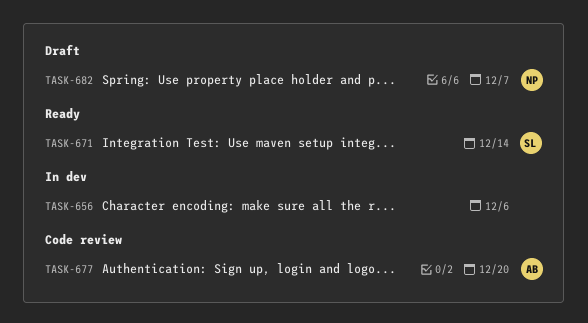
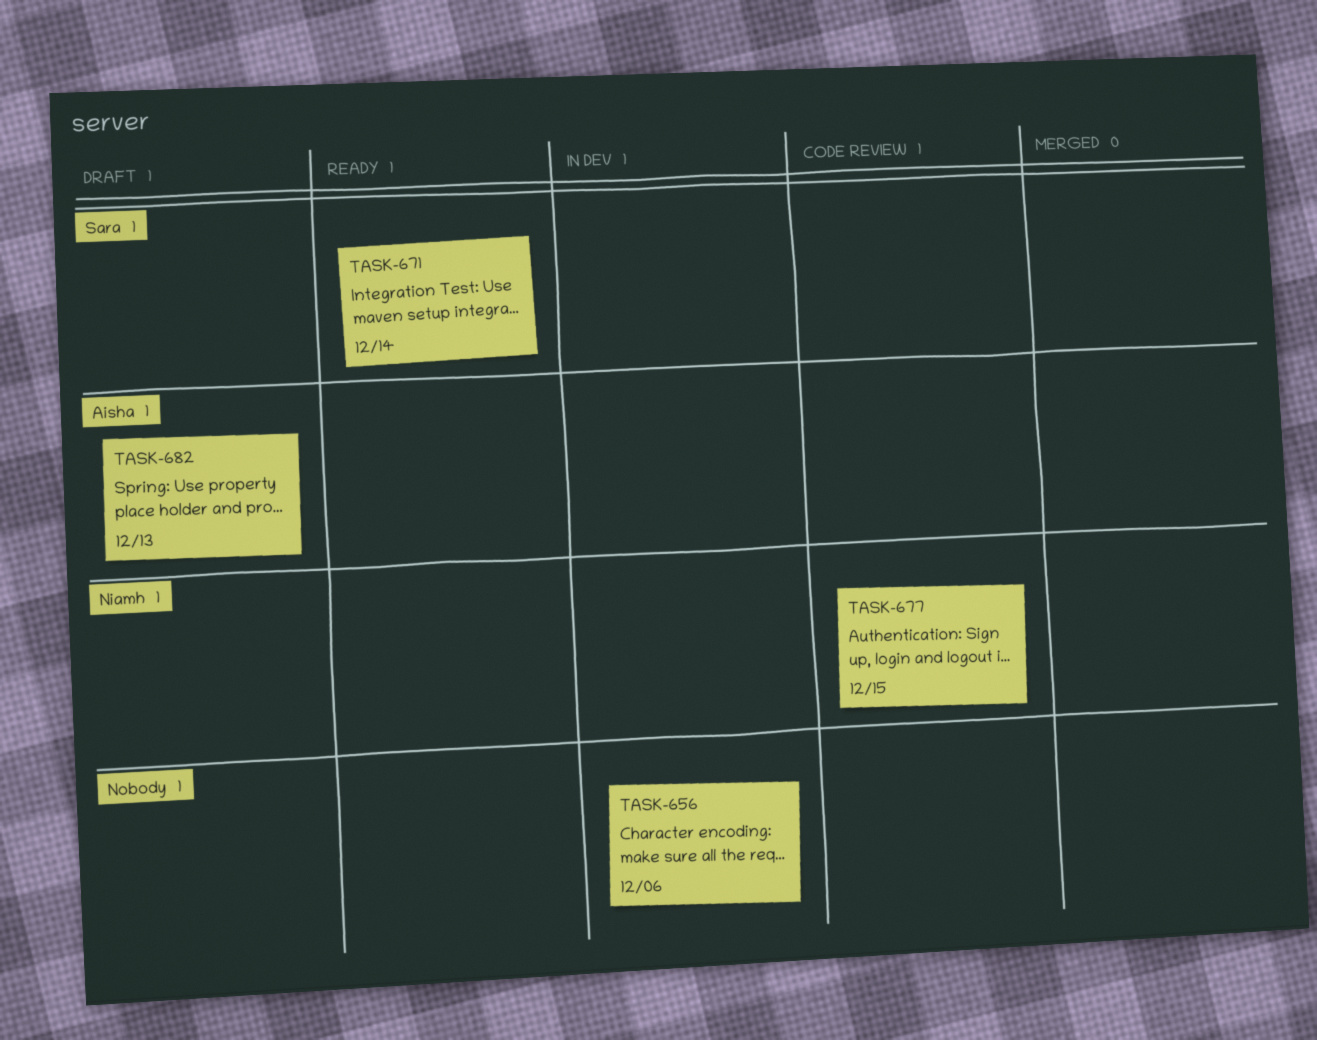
TASK-677, owner: Aisha -> Niamh
TASK-677, due: Dec 20 -> Dec 15
TASK-682, owner: Niamh -> Aisha
TASK-682, due: Dec 7 -> Dec 13

